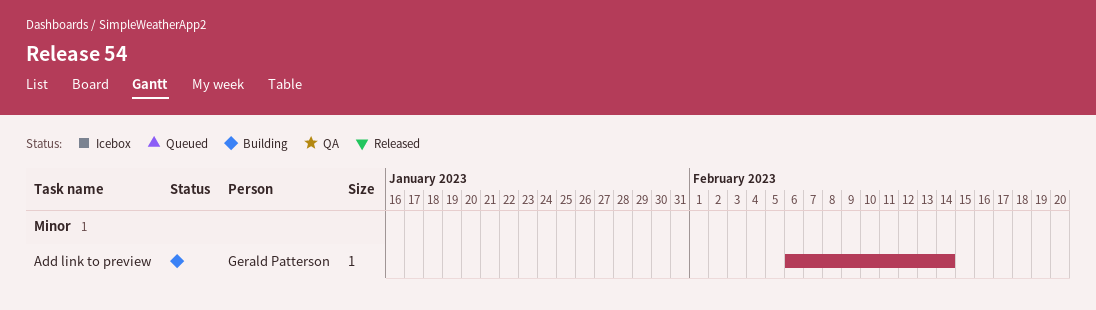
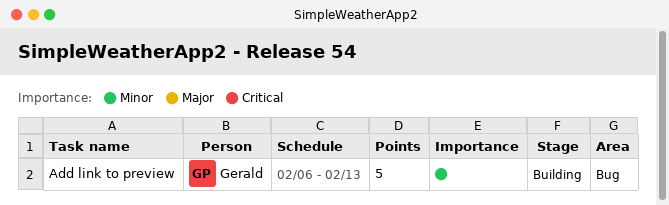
Add link to preview, estimate: 1 -> 5
Add link to preview, due: Feb 14 -> Feb 13

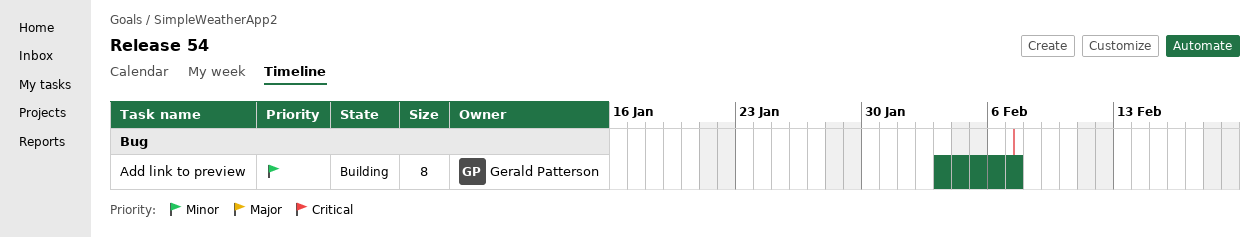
Add link to preview, estimate: 5 -> 8
Add link to preview, start: Feb 6 -> Feb 3
Add link to preview, due: Feb 13 -> Feb 7

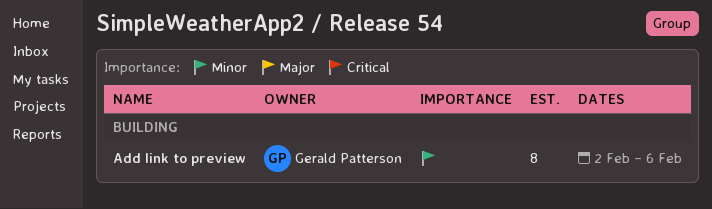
Add link to preview, start: Feb 3 -> Feb 2
Add link to preview, due: Feb 7 -> Feb 6

